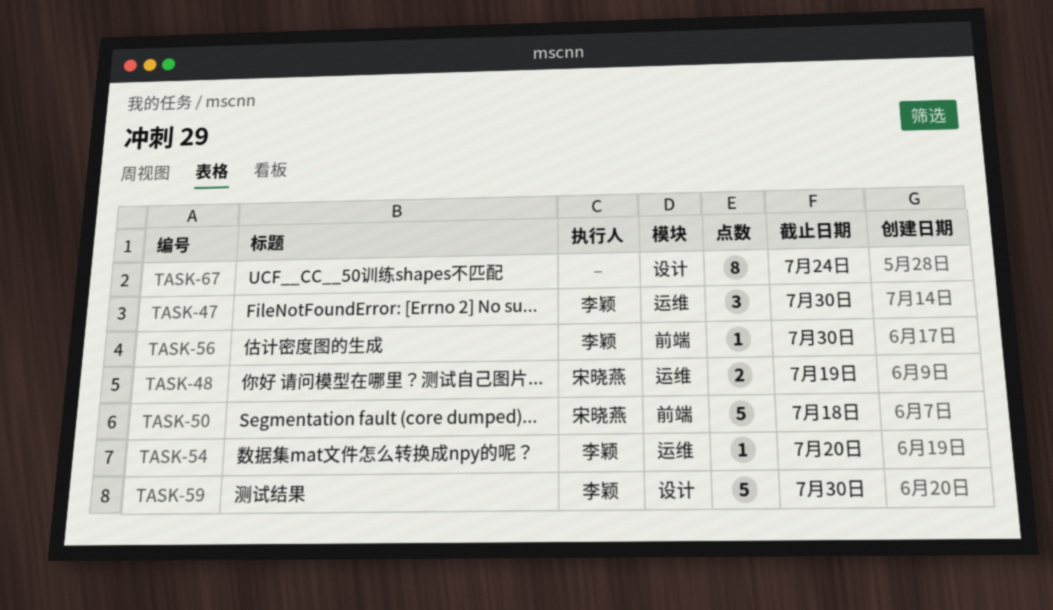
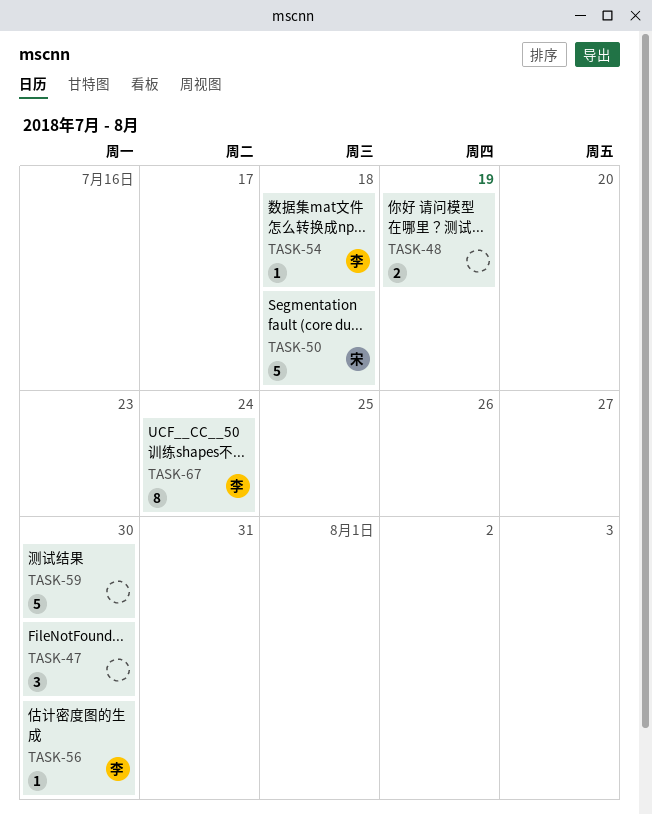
TASK-47, owner: 李颖 -> none
TASK-48, owner: 宋晓燕 -> none
TASK-54, due: Jul 20 -> Jul 18
TASK-59, owner: 李颖 -> none
TASK-67, owner: none -> 李颖

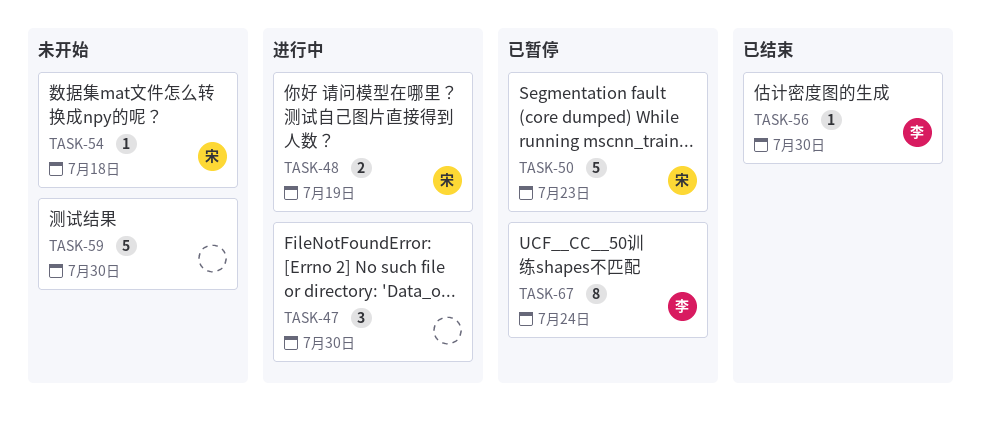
TASK-48, owner: none -> 宋
TASK-50, due: Jul 18 -> Jul 23
TASK-54, owner: 李 -> 宋

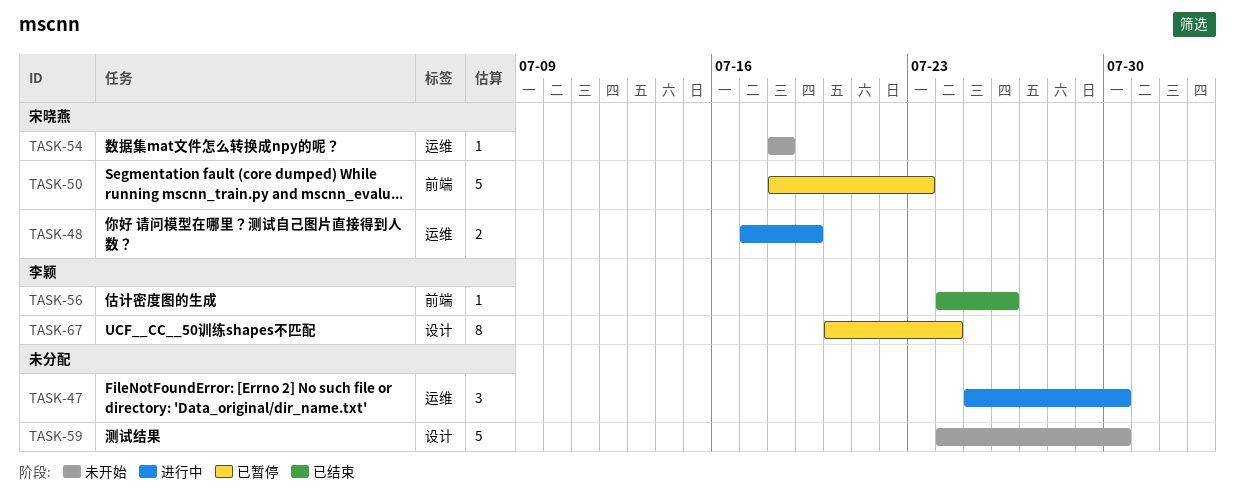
TASK-56, due: Jul 30 -> Jul 26

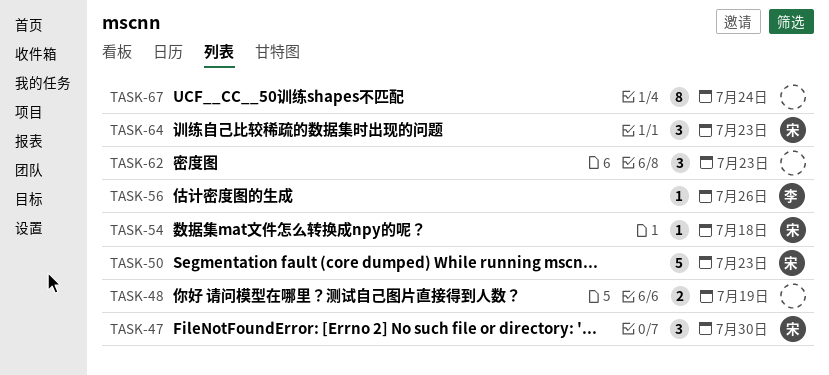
TASK-47, owner: none -> 宋晓燕
TASK-48, owner: 宋晓燕 -> none
TASK-59: present -> none
TASK-62: none -> present
TASK-64: none -> present
TASK-67, owner: 李颖 -> none

